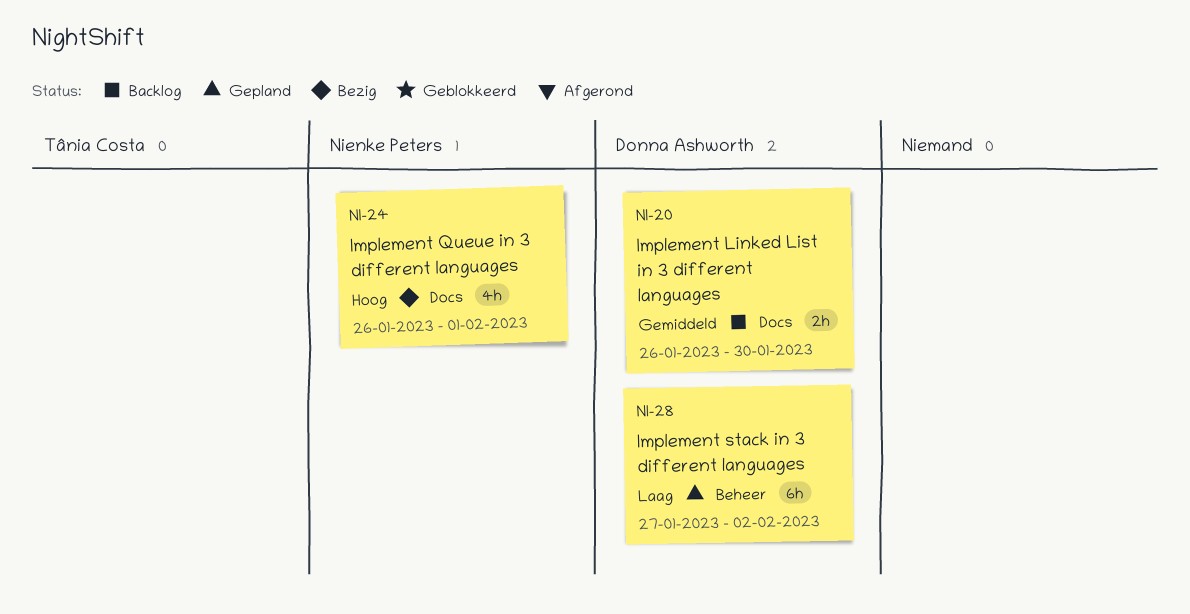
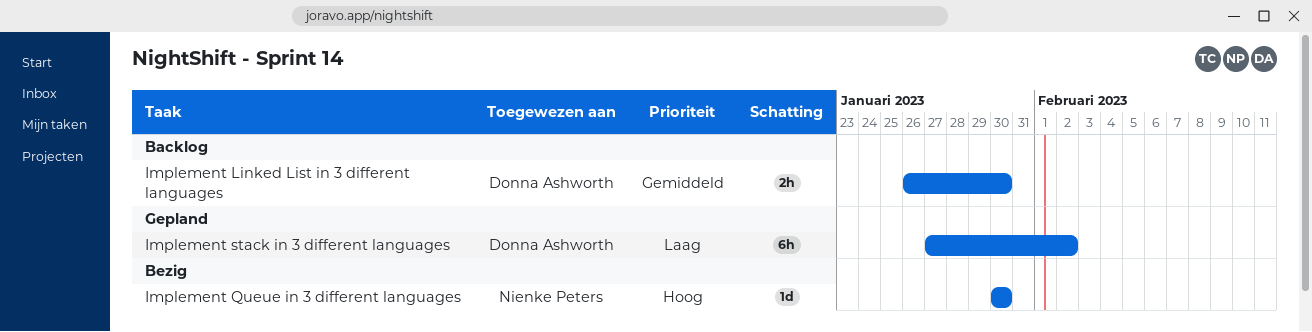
Implement Queue in 3 different languages, estimate: 4h -> 1d
Implement Queue in 3 different languages, start: Jan 26 -> Jan 30
Implement Queue in 3 different languages, due: Feb 1 -> Jan 30

